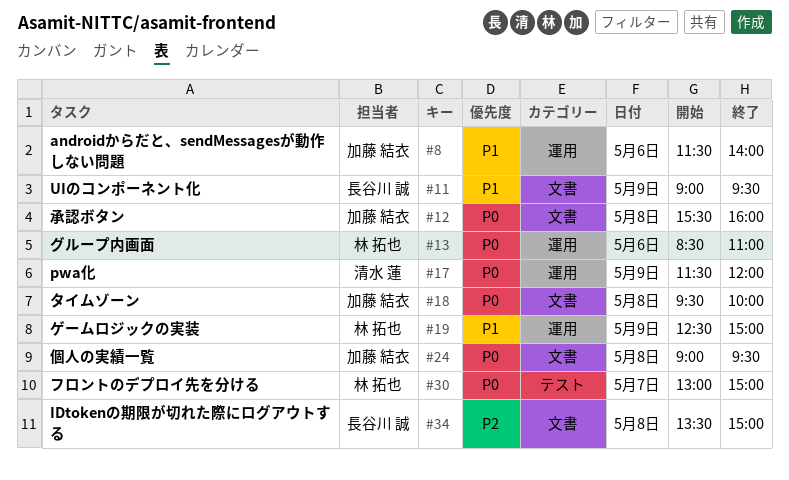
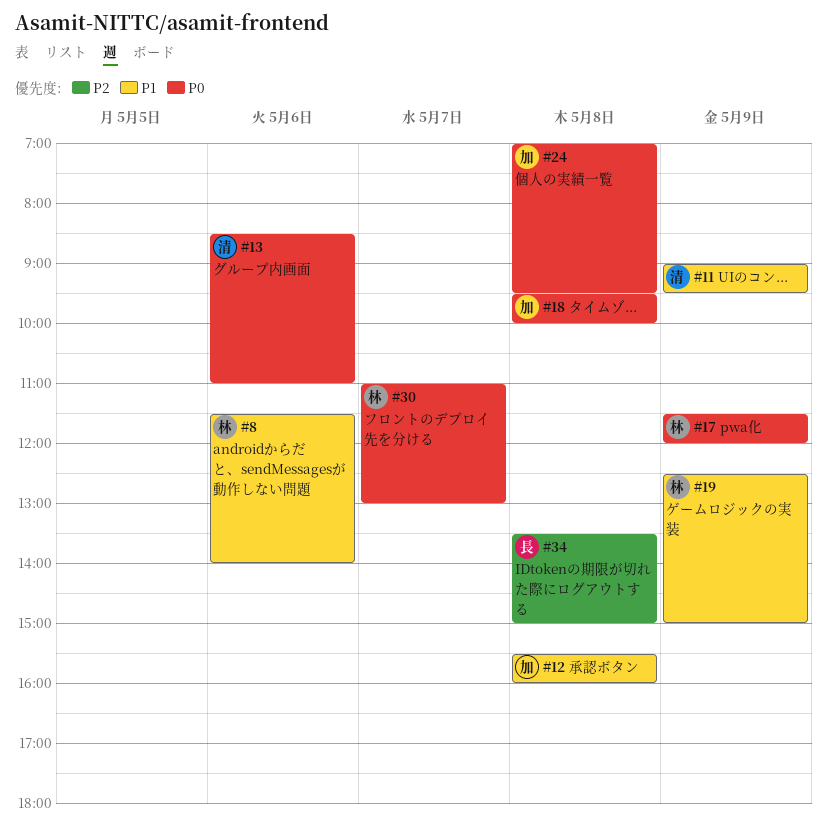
#8, owner: 加藤 結衣 -> 林 拓也
#11, owner: 長谷川 誠 -> 清水 蓮
#12, priority: P0 -> P1
#13, owner: 林 拓也 -> 清水 蓮
#17, owner: 清水 蓮 -> 林 拓也
#24, begins: 09:00 -> 07:00
#30, begins: 13:00 -> 11:00
#30, ends: 15:00 -> 13:00

